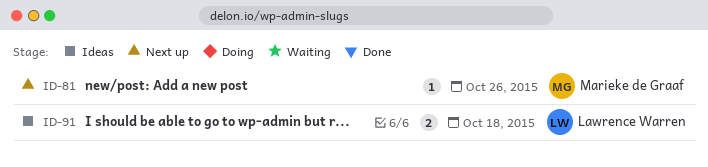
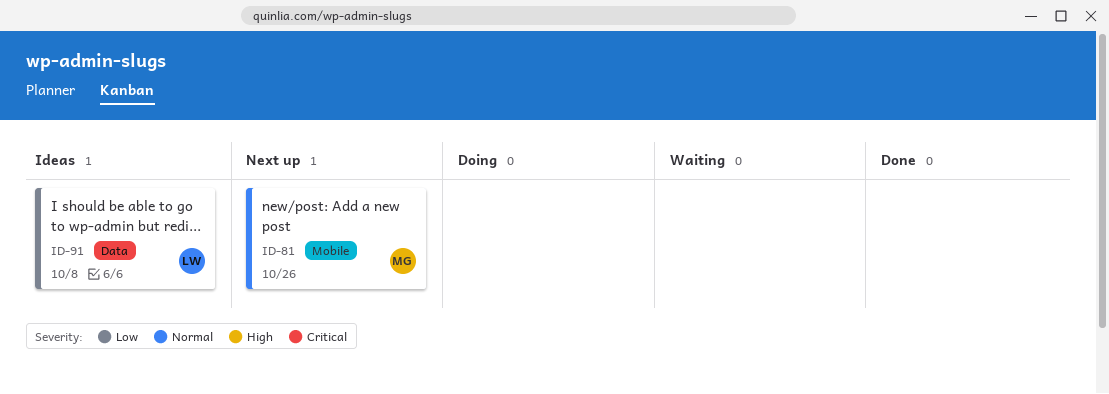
ID-91, due: Oct 18 -> Oct 8

